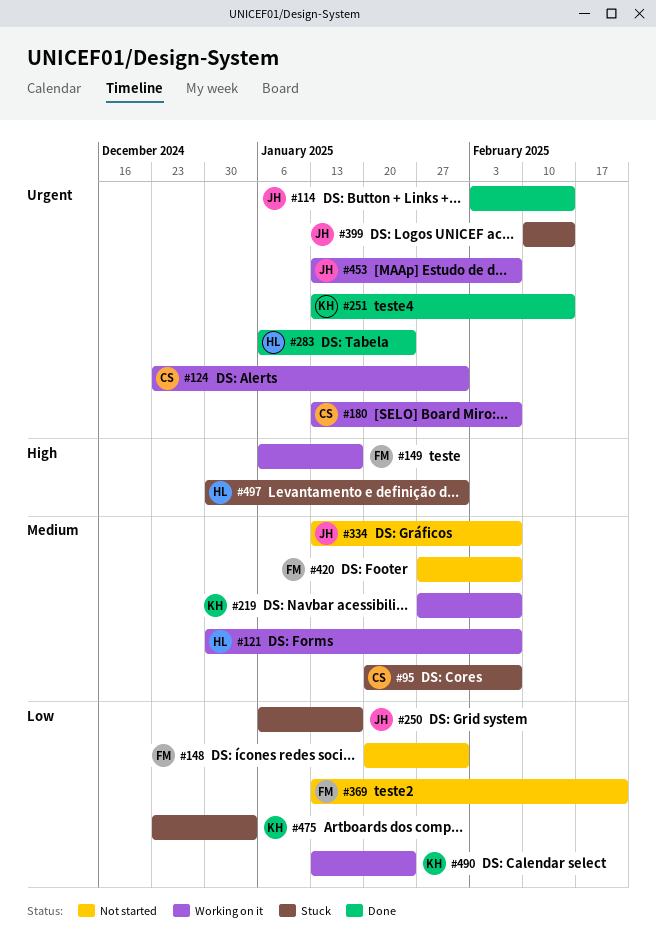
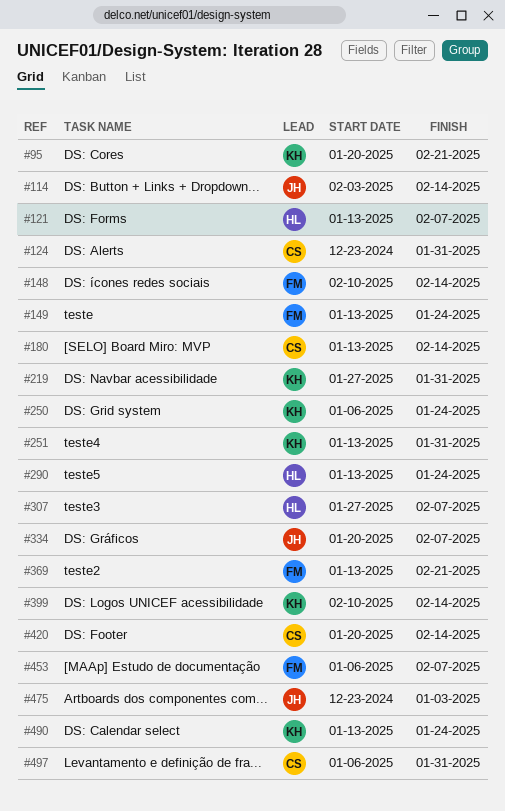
#95, owner: CS -> KH
#95, due: Feb 7 -> Feb 21
#121, start: Dec 30 -> Jan 13
#148, start: Jan 20 -> Feb 10
#148, due: Jan 31 -> Feb 14
#149, start: Jan 6 -> Jan 13
#149, due: Jan 17 -> Jan 24
#180, due: Feb 7 -> Feb 14
#219, due: Feb 7 -> Jan 31
#250, owner: JH -> KH
#250, due: Jan 17 -> Jan 24
#251, due: Feb 14 -> Jan 31
#283: present -> none
#290: none -> present
#307: none -> present
#334, start: Jan 13 -> Jan 20
#399, owner: JH -> KH
#420, owner: FM -> CS
#420, start: Jan 27 -> Jan 20
#420, due: Feb 7 -> Feb 14
#453, owner: JH -> FM
#453, start: Jan 13 -> Jan 6
#475, owner: KH -> JH
#497, owner: HL -> CS
#497, start: Dec 30 -> Jan 6

